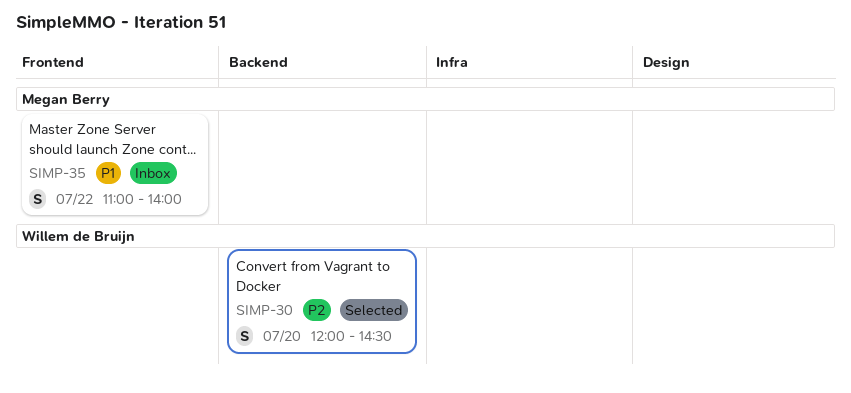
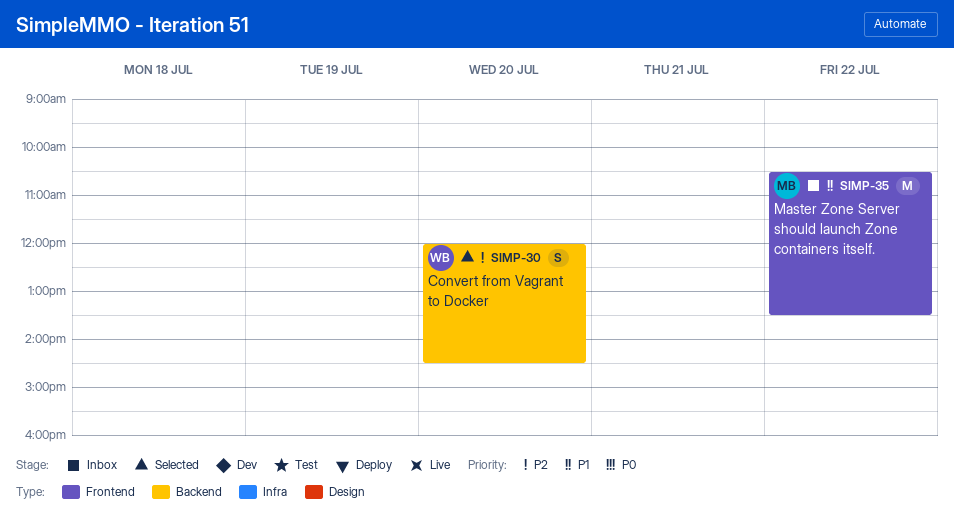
SIMP-35, estimate: S -> M
SIMP-35, begins: 11:00 -> 10:30
SIMP-35, ends: 14:00 -> 13:30

